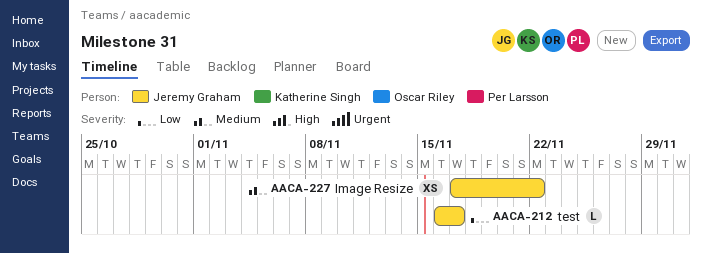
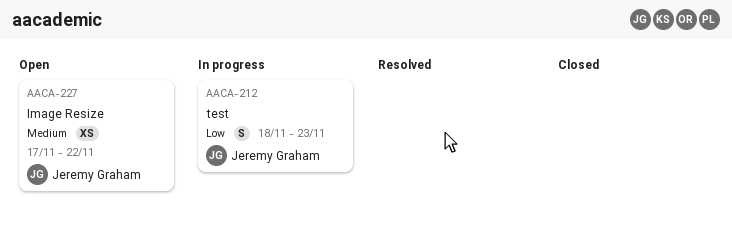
AACA-212, estimate: L -> S
AACA-212, start: Nov 16 -> Nov 18
AACA-212, due: Nov 17 -> Nov 23

